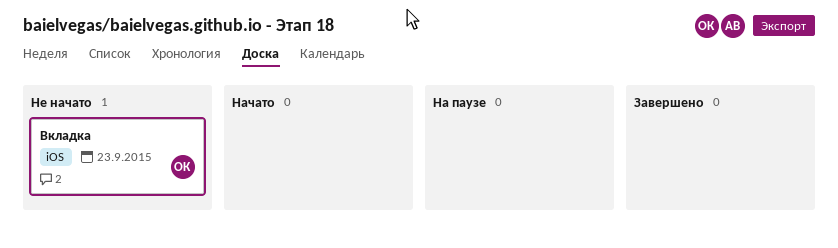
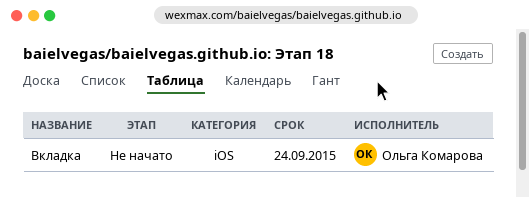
Вкладка, due: Sep 23 -> Sep 24

